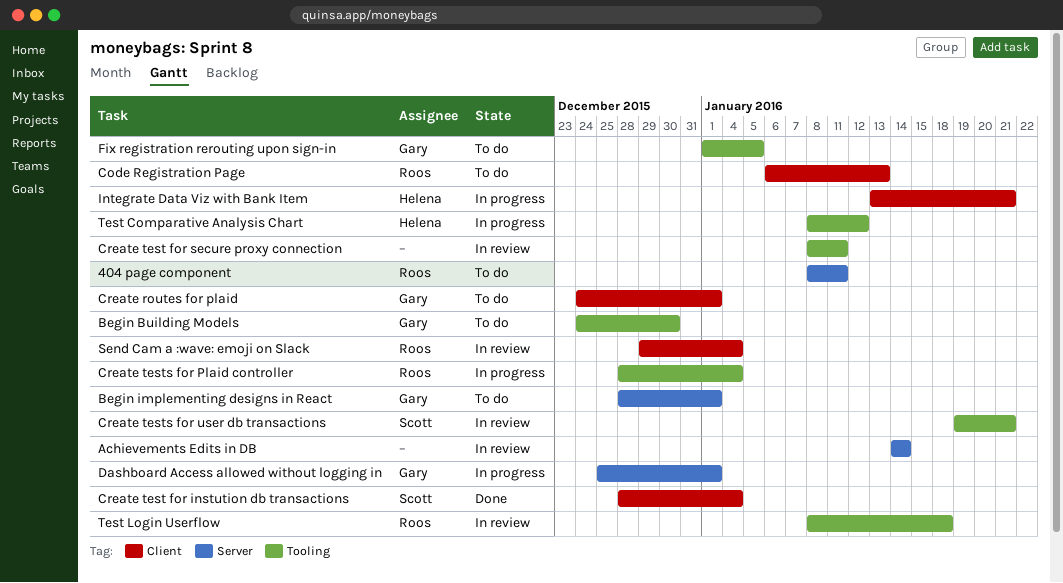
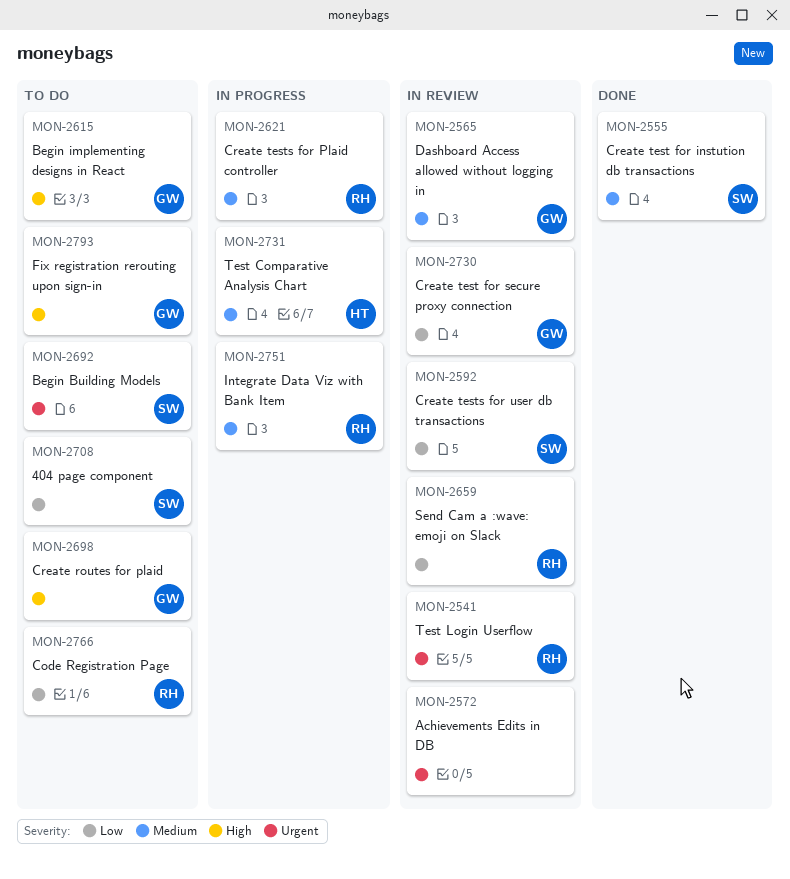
404 page component, owner: Roos -> Scott
Begin Building Models, owner: Gary -> Scott
Create test for secure proxy connection, owner: none -> Gary
Dashboard Access allowed without logging in, status: In progress -> In review
Integrate Data Viz with Bank Item, owner: Helena -> Roos

